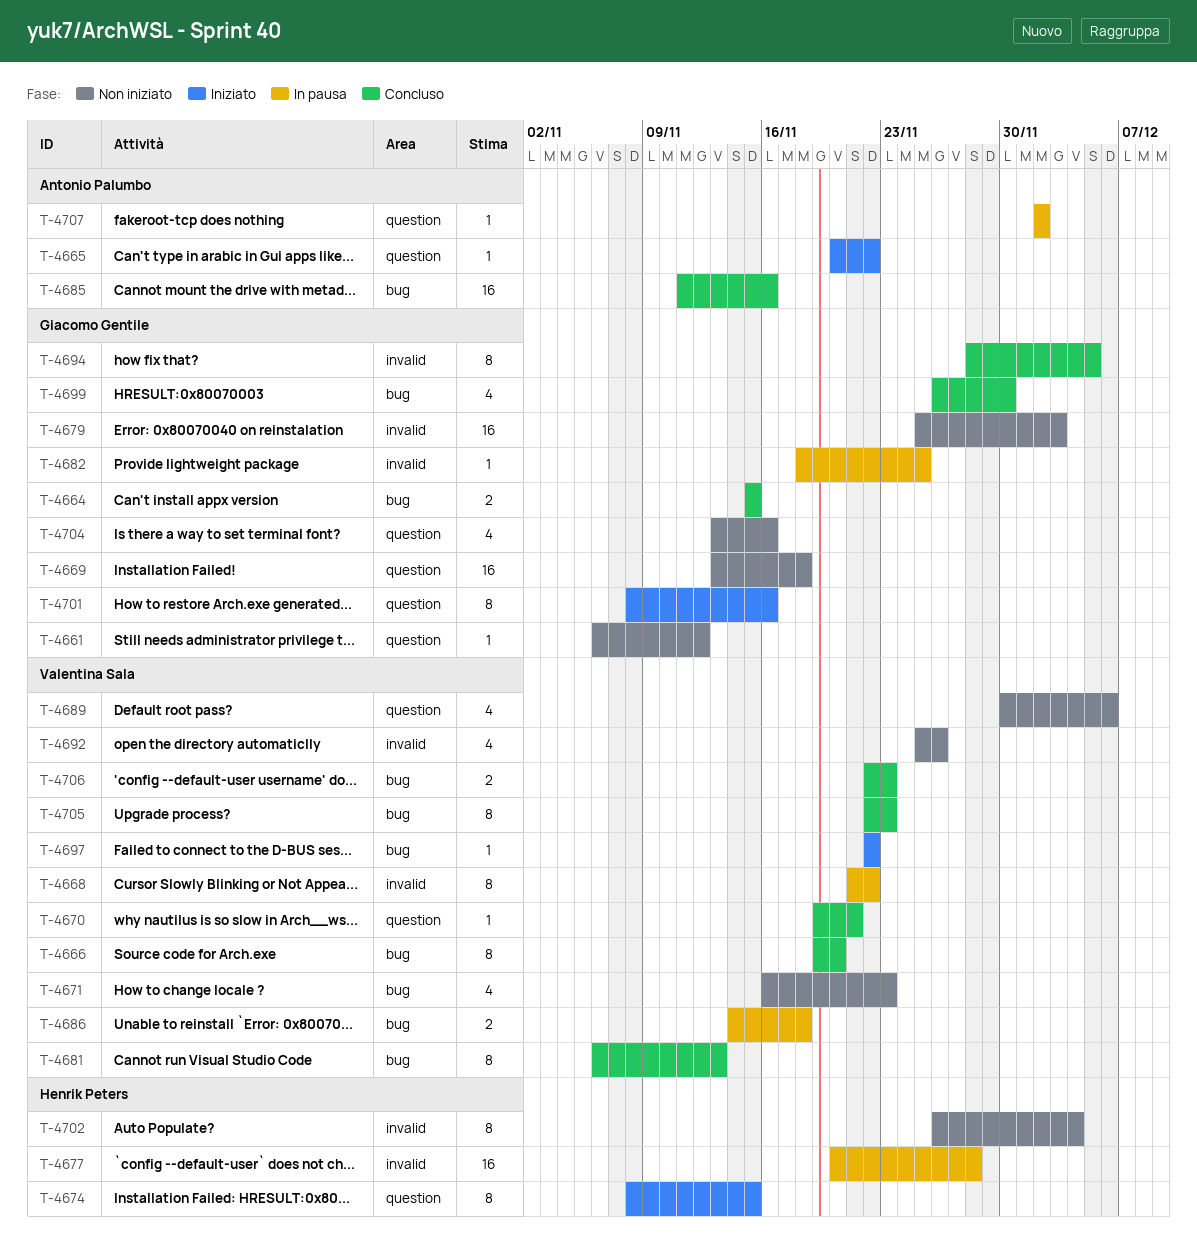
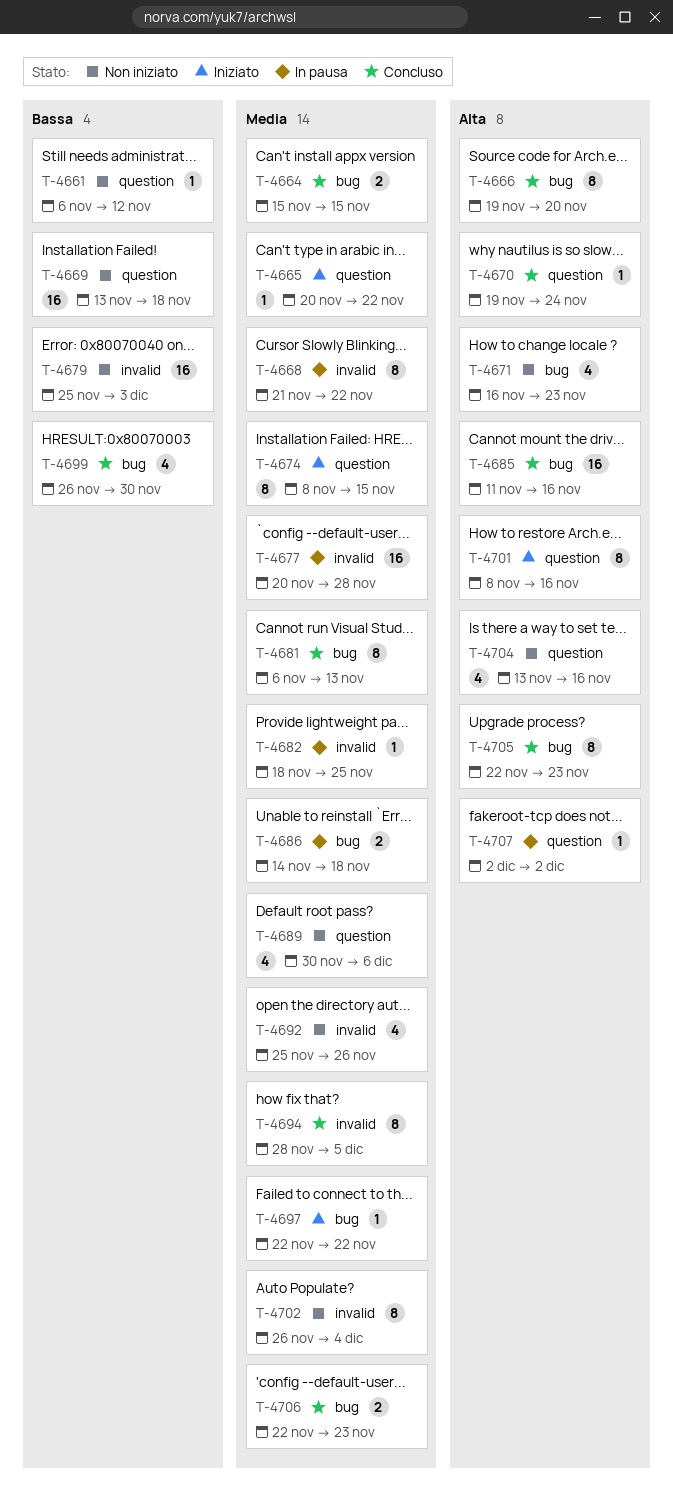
T-4670, due: Nov 21 -> Nov 24

